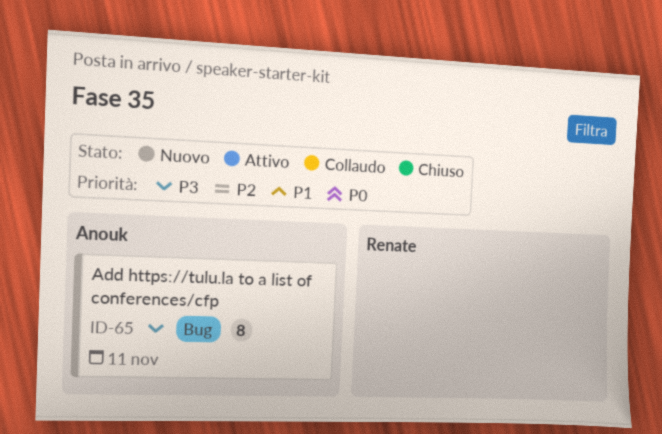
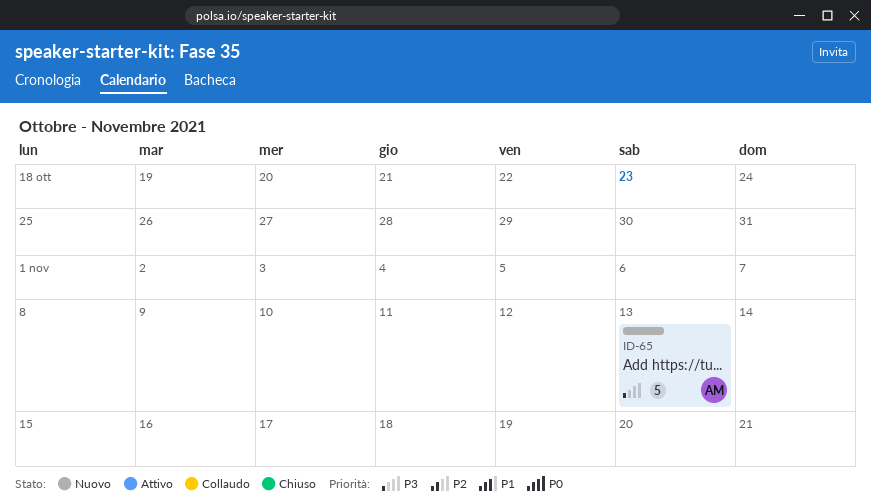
ID-65, estimate: 8 -> 5
ID-65, due: Nov 11 -> Nov 13

